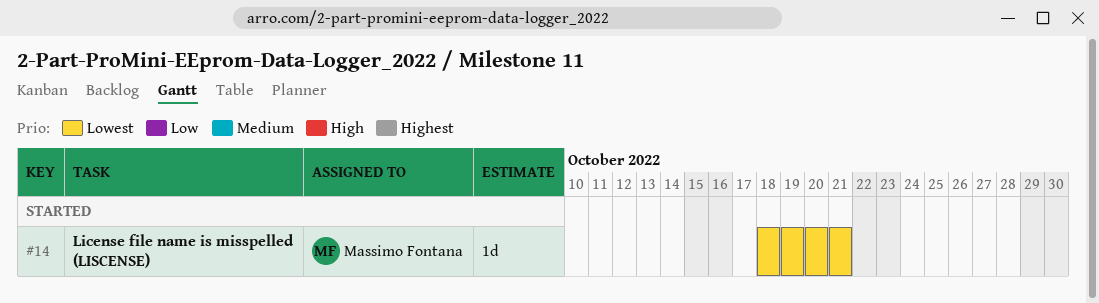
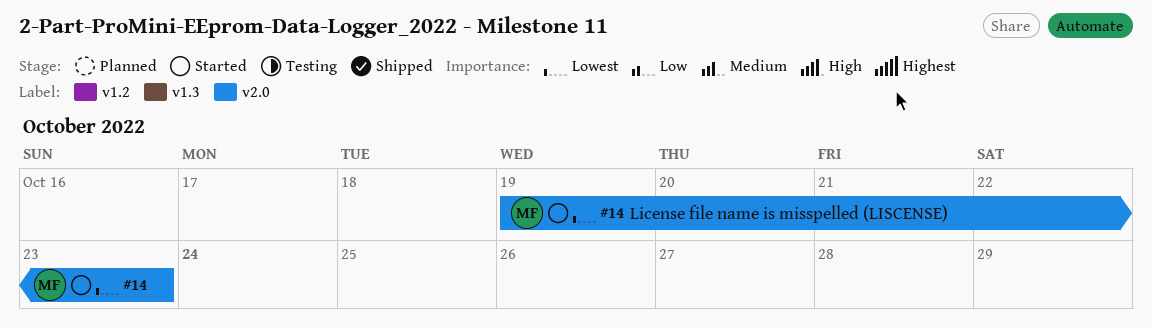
#14, start: Oct 18 -> Oct 19
#14, due: Oct 21 -> Oct 23

